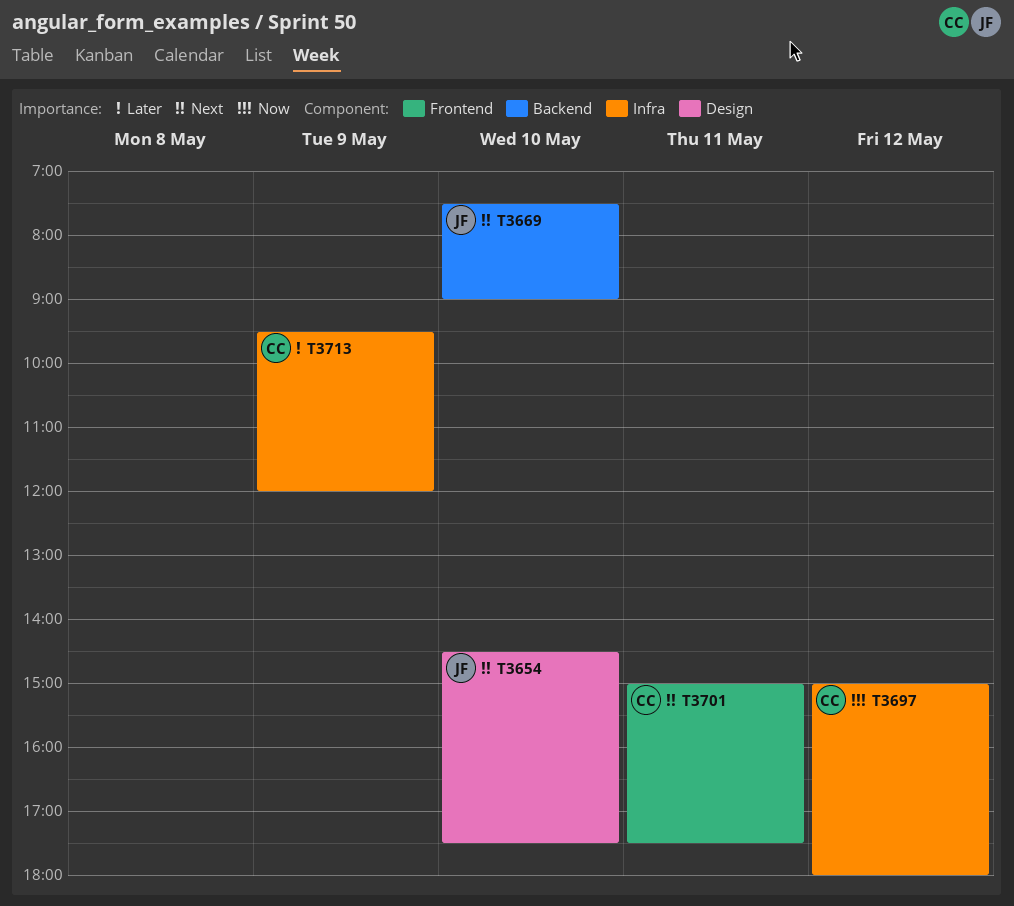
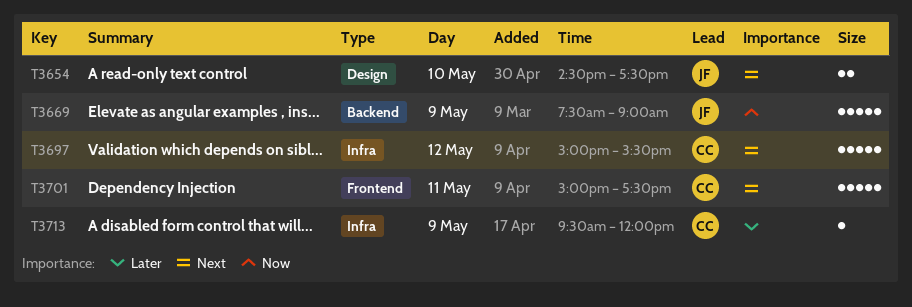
T3669, priority: Next -> Now
T3669, day: May 10 -> May 9
T3697, priority: Now -> Next
T3697, ends: 18:00 -> 15:30

